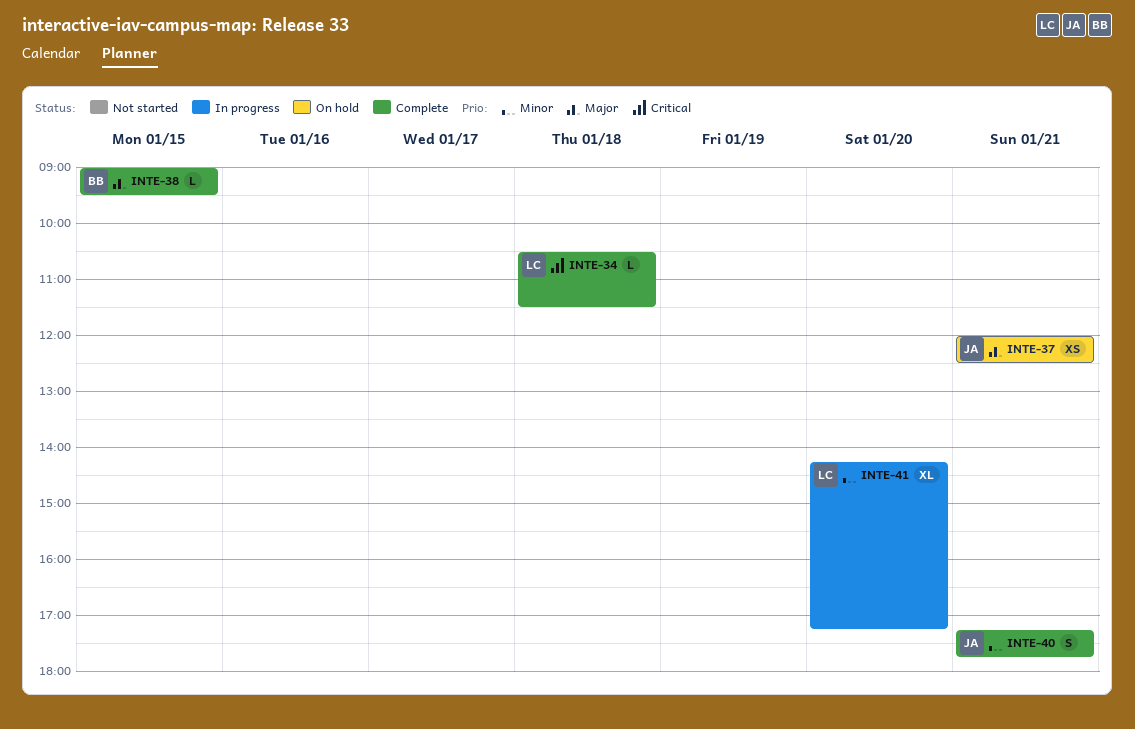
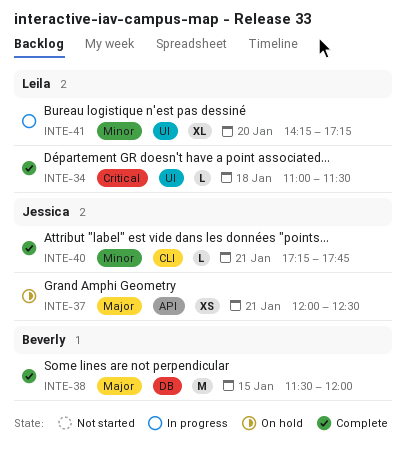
INTE-34, begins: 10:30 -> 11:00
INTE-38, estimate: L -> M
INTE-38, begins: 09:00 -> 11:30
INTE-38, ends: 09:30 -> 12:00
INTE-40, estimate: S -> L

